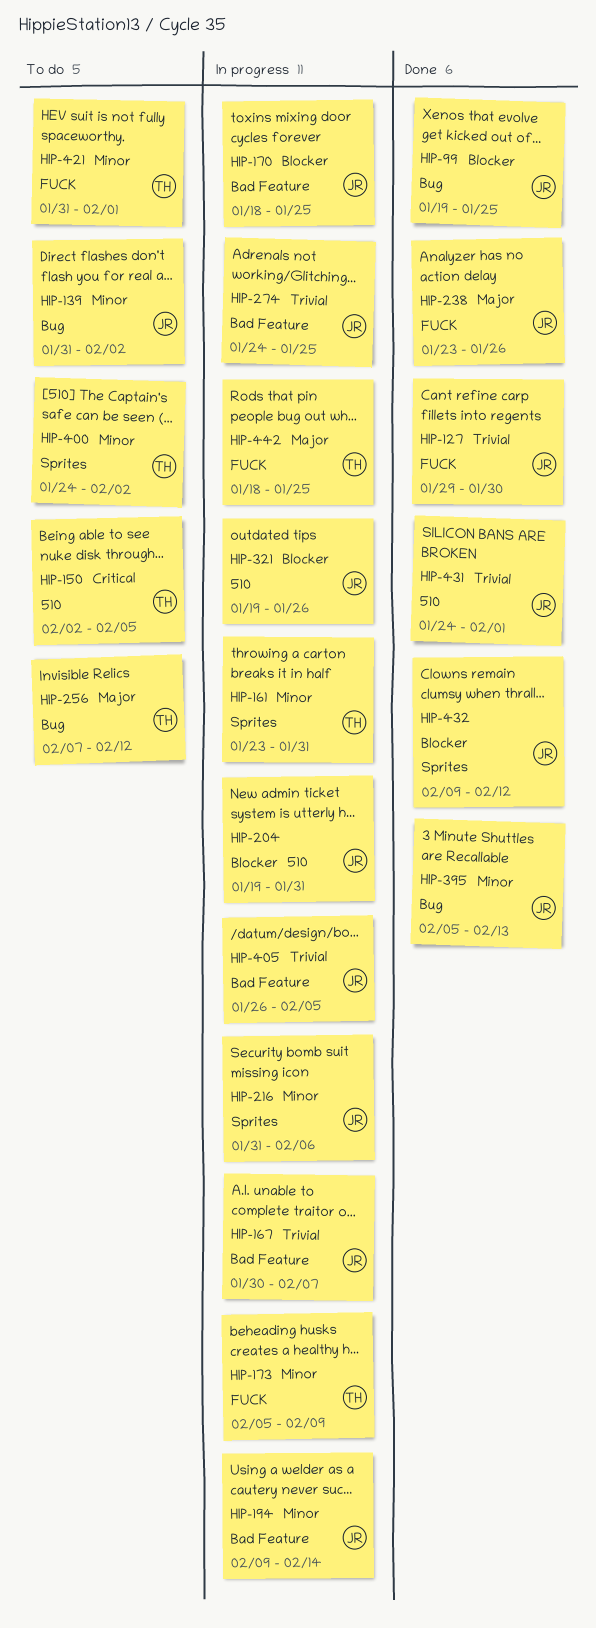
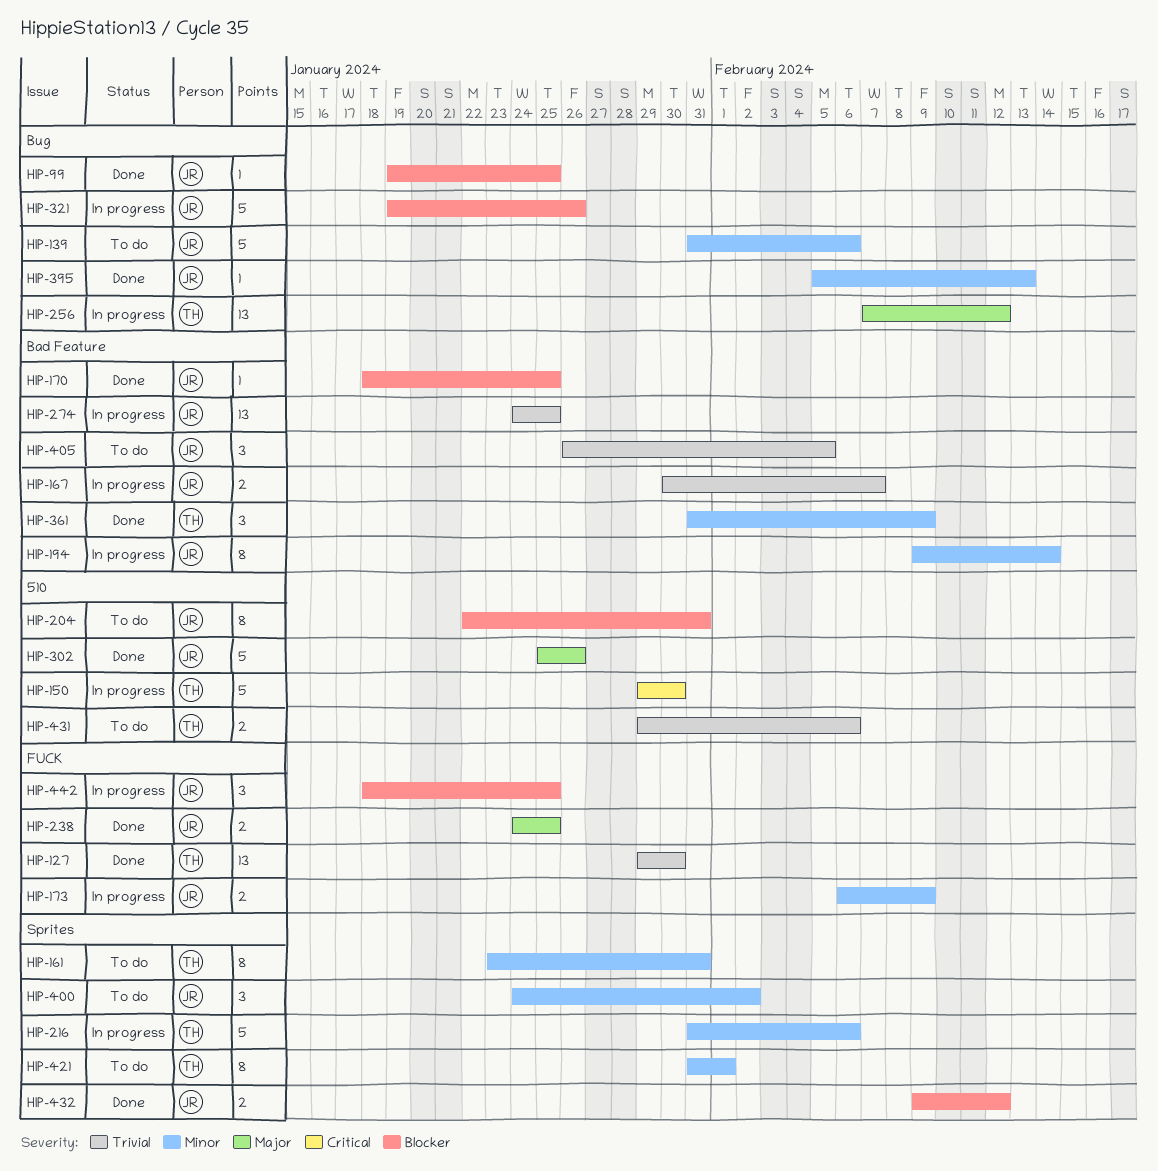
HIP-127, owner: JR -> TH
HIP-139, due: Feb 2 -> Feb 6
HIP-150, status: To do -> In progress
HIP-150, start: Feb 2 -> Jan 29
HIP-150, due: Feb 5 -> Jan 30
HIP-161, status: In progress -> To do
HIP-170, status: In progress -> Done
HIP-173, owner: TH -> JR
HIP-173, start: Feb 5 -> Feb 6
HIP-204, status: In progress -> To do
HIP-204, start: Jan 19 -> Jan 22
HIP-216, owner: JR -> TH
HIP-238, start: Jan 23 -> Jan 24
HIP-238, due: Jan 26 -> Jan 25
HIP-256, status: To do -> In progress
HIP-302: none -> present
HIP-321, label: 510 -> Bug
HIP-361: none -> present
HIP-400, owner: TH -> JR
HIP-405, status: In progress -> To do
HIP-421, label: FUCK -> Sprites
HIP-431, status: Done -> To do
HIP-431, owner: JR -> TH
HIP-431, start: Jan 24 -> Jan 29
HIP-431, due: Feb 1 -> Feb 6
HIP-442, owner: TH -> JR
HIP-442, priority: Major -> Blocker

